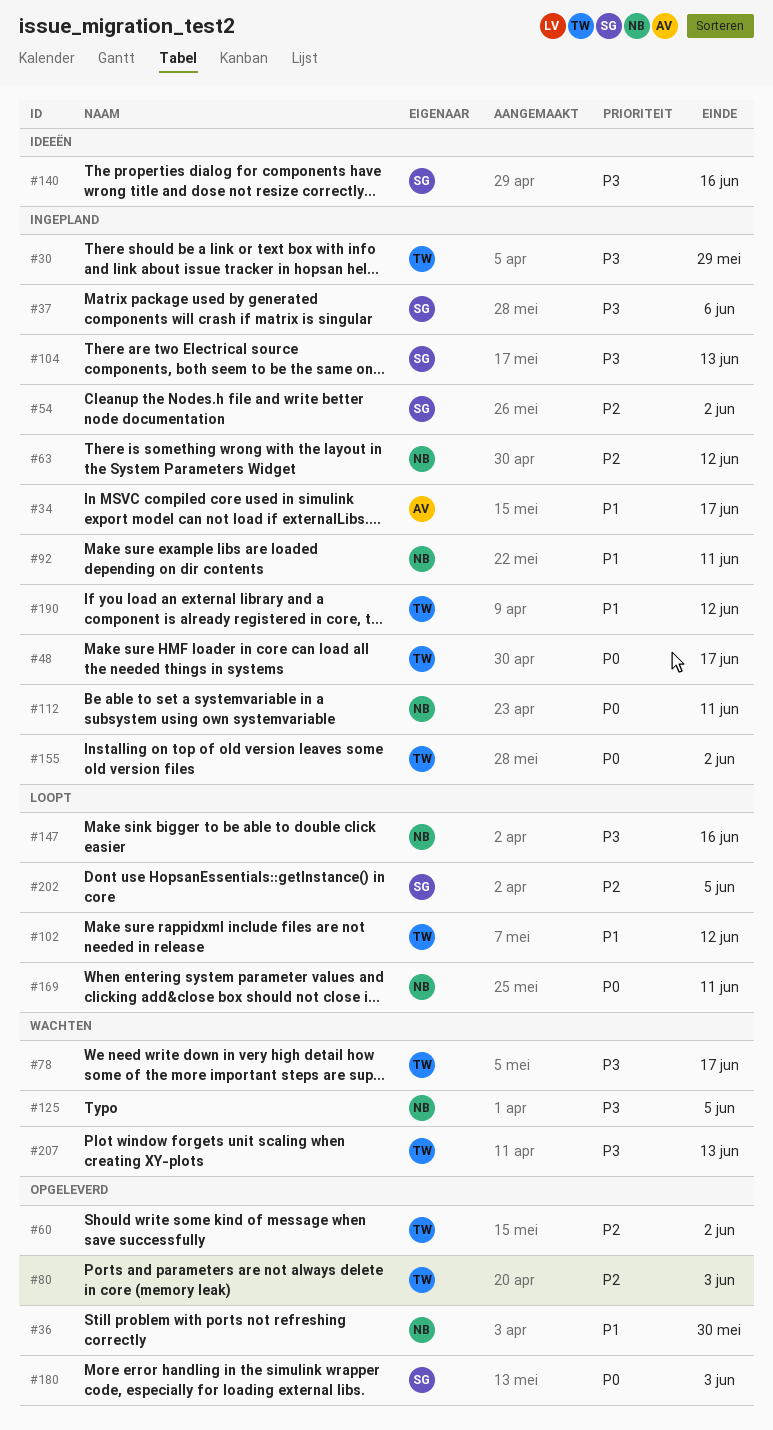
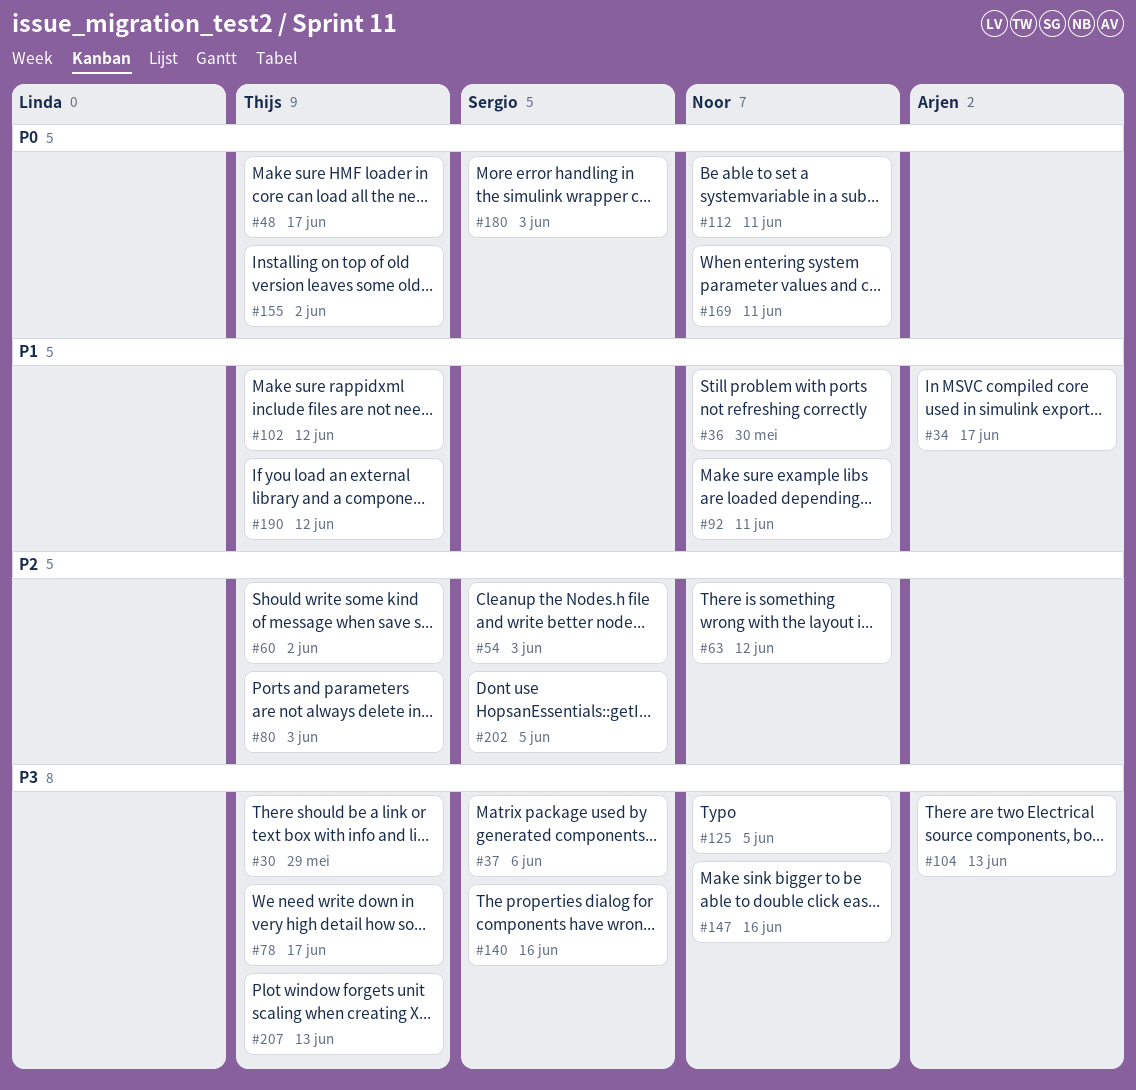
#54, due: Jun 2 -> Jun 3
#104, owner: Sergio -> Arjen

